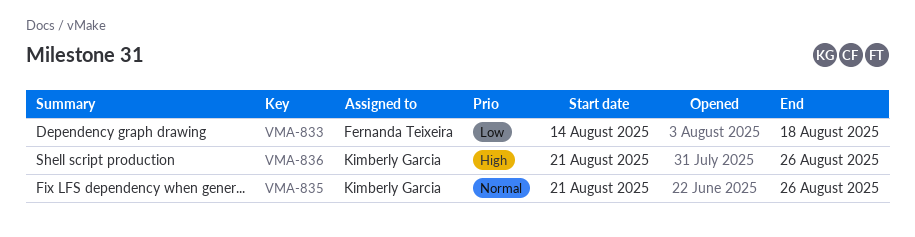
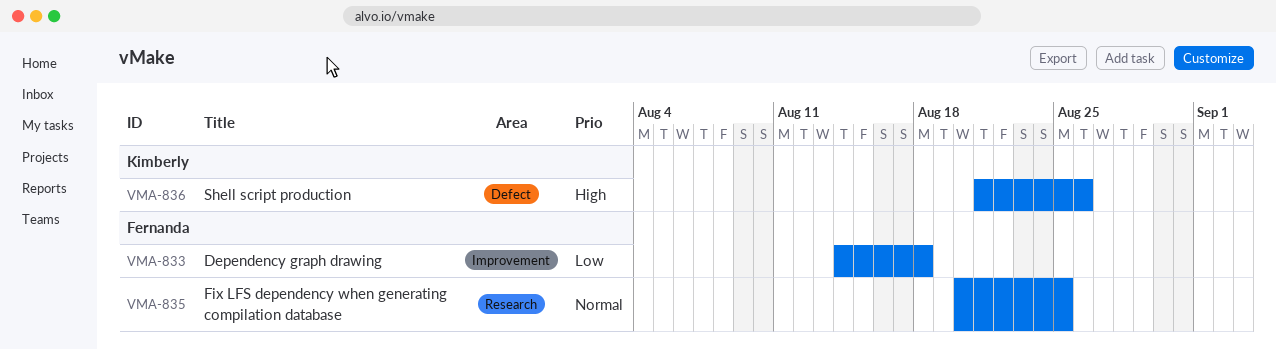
VMA-835, owner: Kimberly Garcia -> Fernanda Teixeira
VMA-835, start: Aug 21 -> Aug 20
VMA-835, due: Aug 26 -> Aug 25

